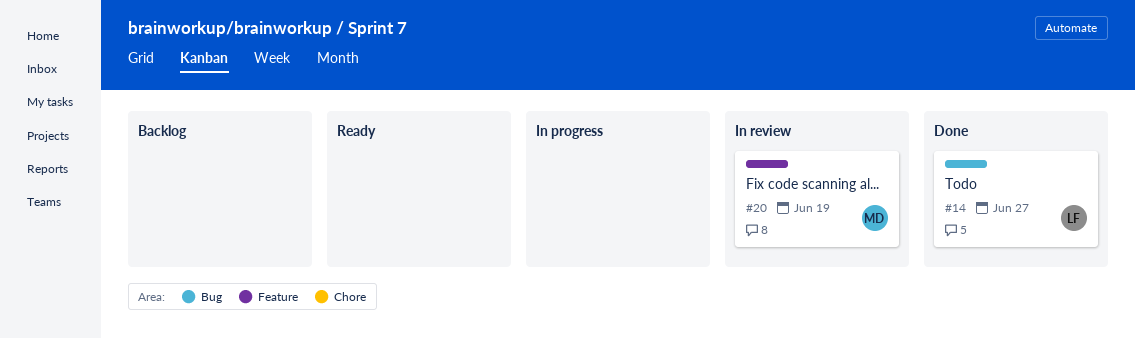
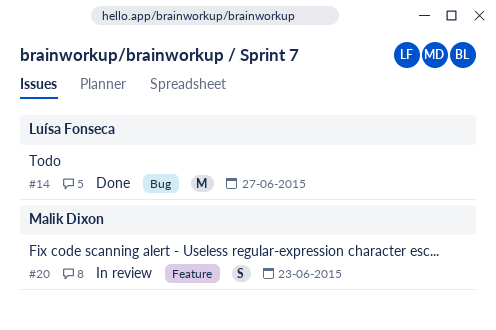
#20, due: Jun 19 -> Jun 23

